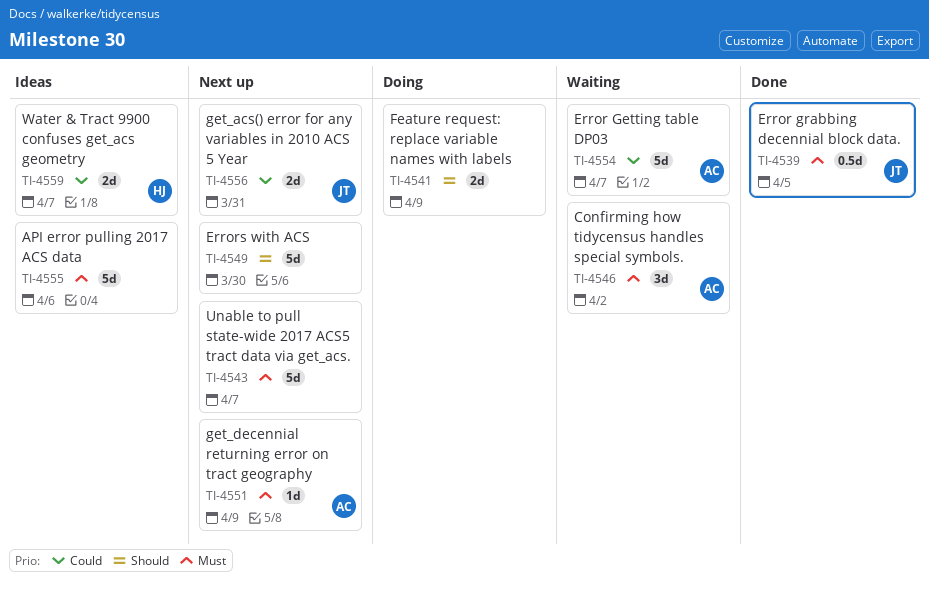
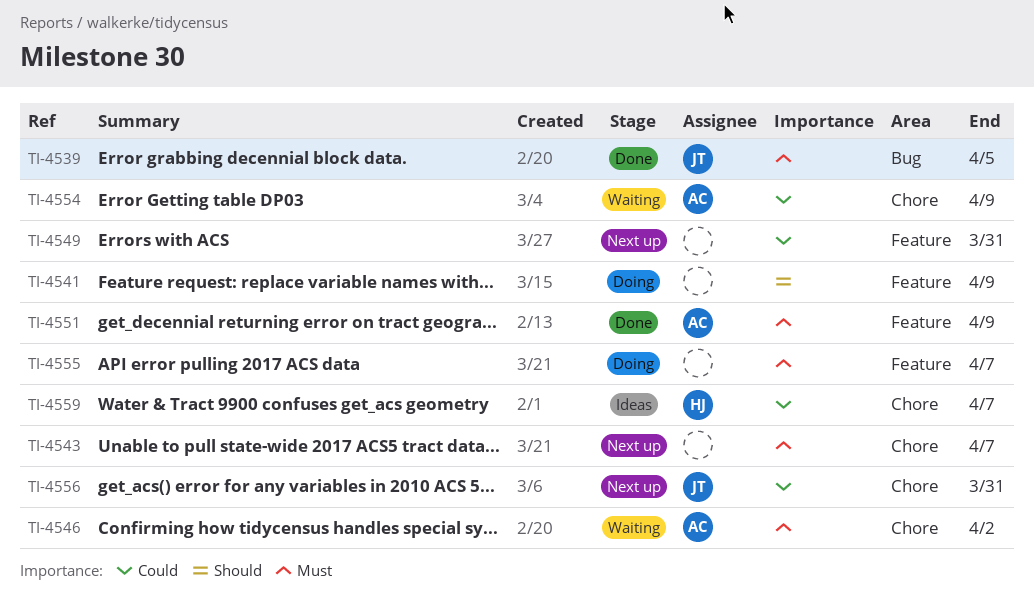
TI-4549, priority: Should -> Could
TI-4549, due: Mar 30 -> Mar 31
TI-4551, status: Next up -> Done
TI-4554, due: Apr 7 -> Apr 9
TI-4555, status: Ideas -> Doing
TI-4555, due: Apr 6 -> Apr 7

